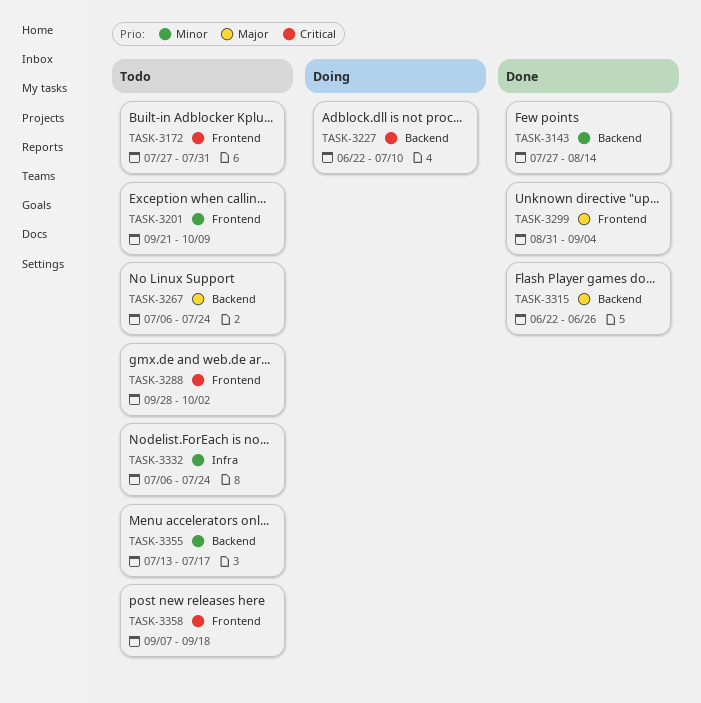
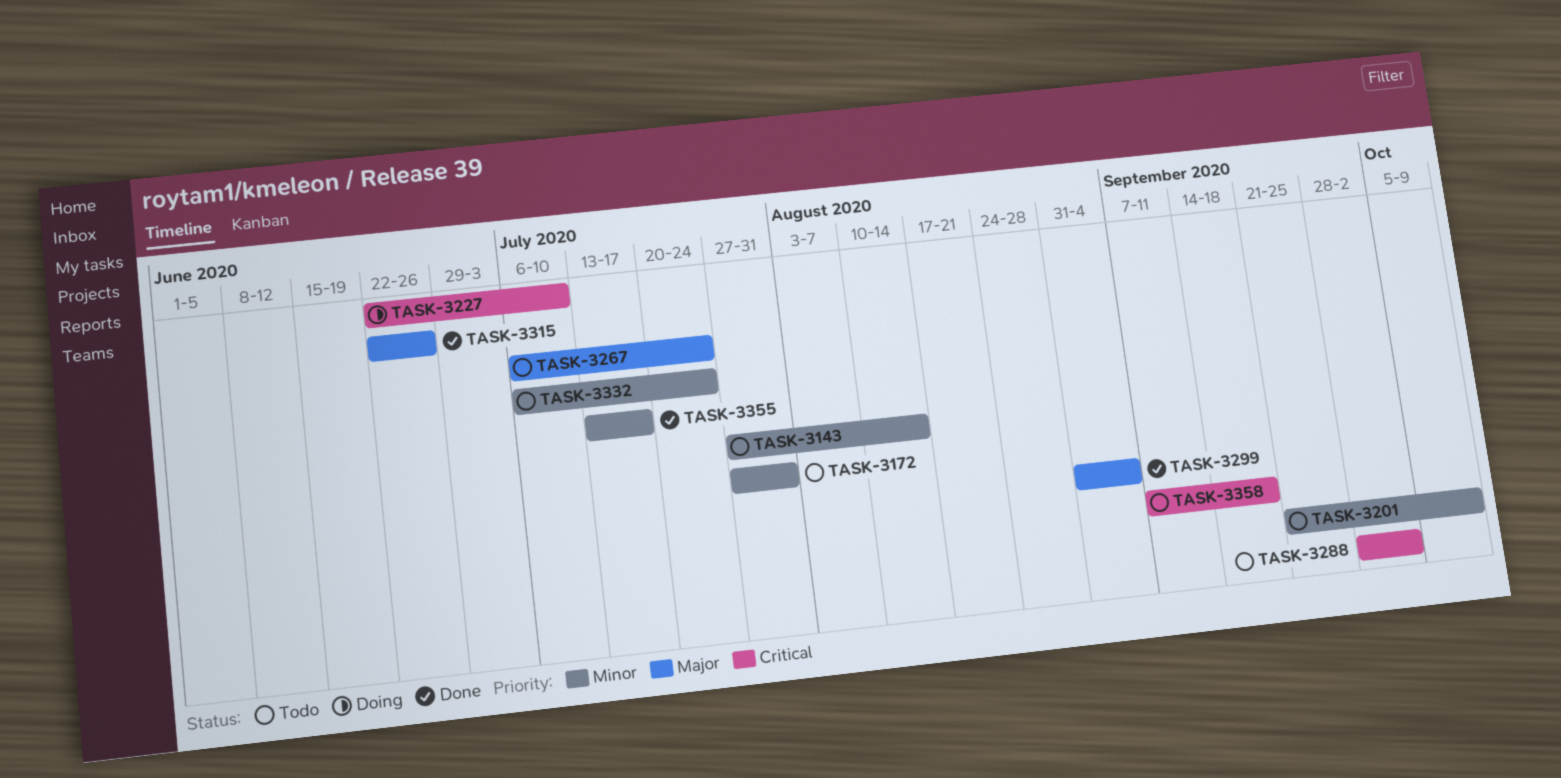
TASK-3143, status: Done -> Todo
TASK-3172, priority: Critical -> Minor
TASK-3355, status: Todo -> Done

